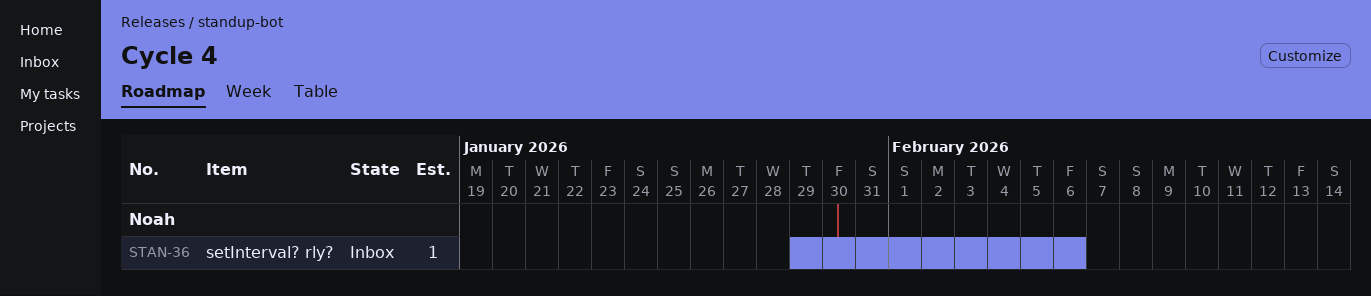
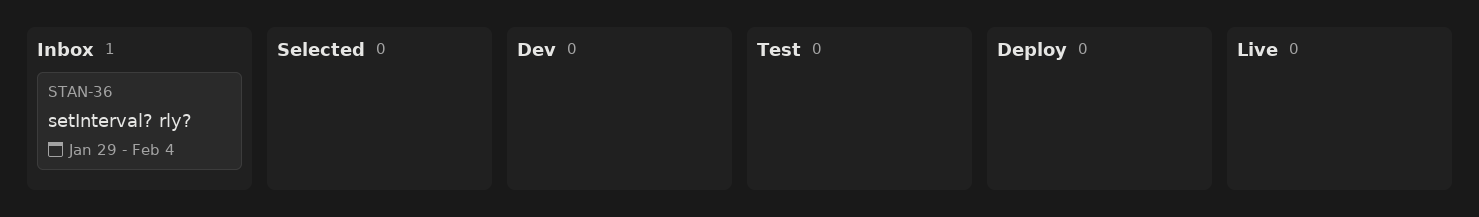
STAN-36, due: Feb 6 -> Feb 4

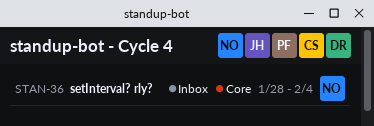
STAN-36, start: Jan 29 -> Jan 28

